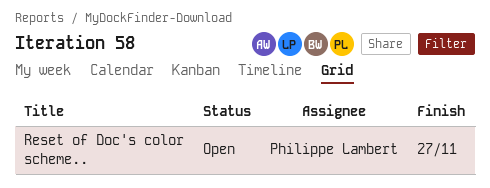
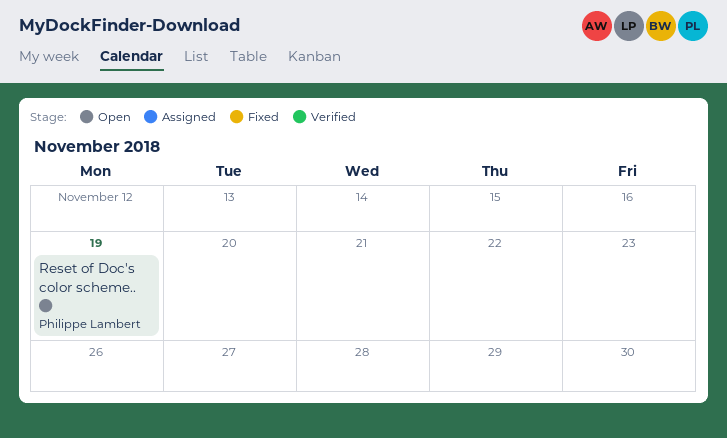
Reset of Doc's color scheme.., due: Nov 27 -> Nov 19

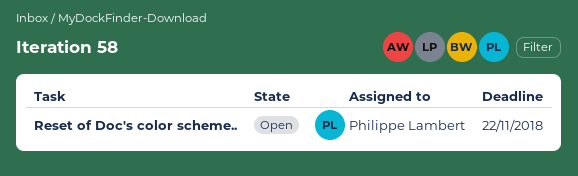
Reset of Doc's color scheme.., due: Nov 19 -> Nov 22

